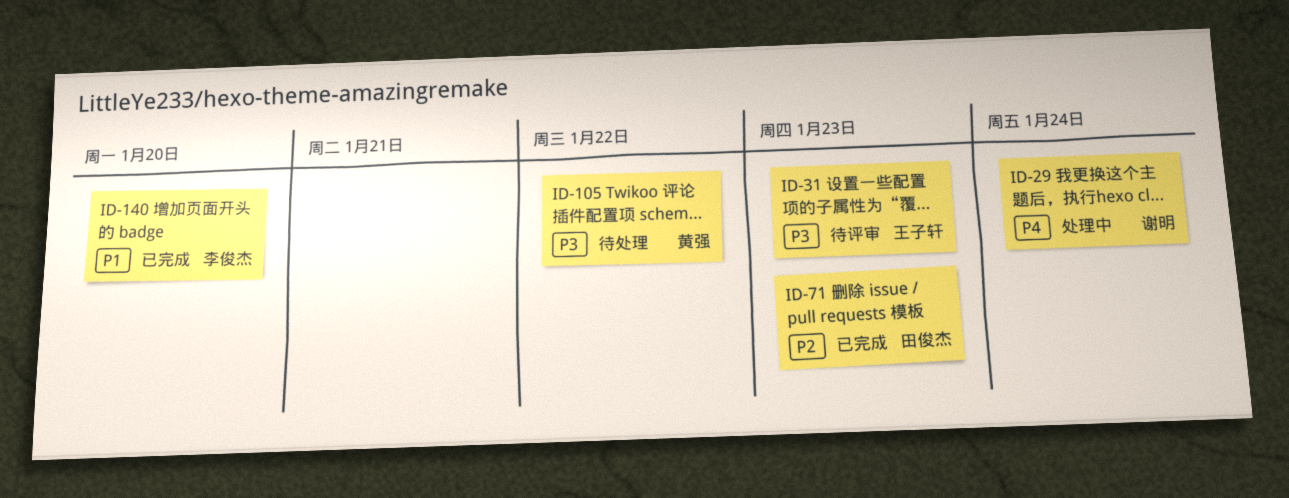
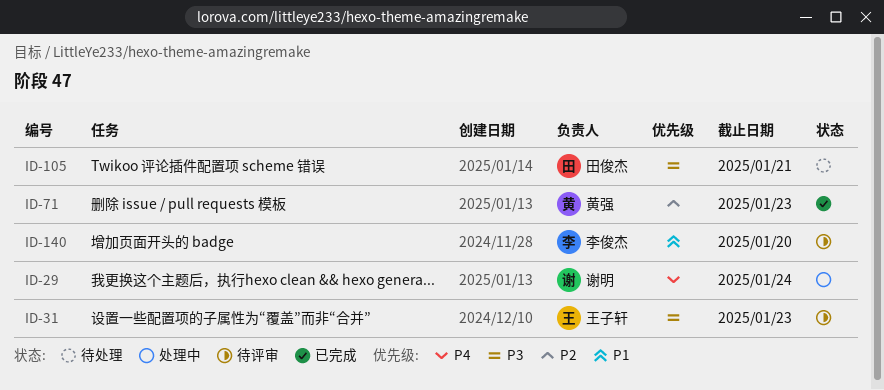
ID-71, owner: 田俊杰 -> 黄强
ID-105, owner: 黄强 -> 田俊杰
ID-105, due: Jan 22 -> Jan 21
ID-140, status: 已完成 -> 待评审

